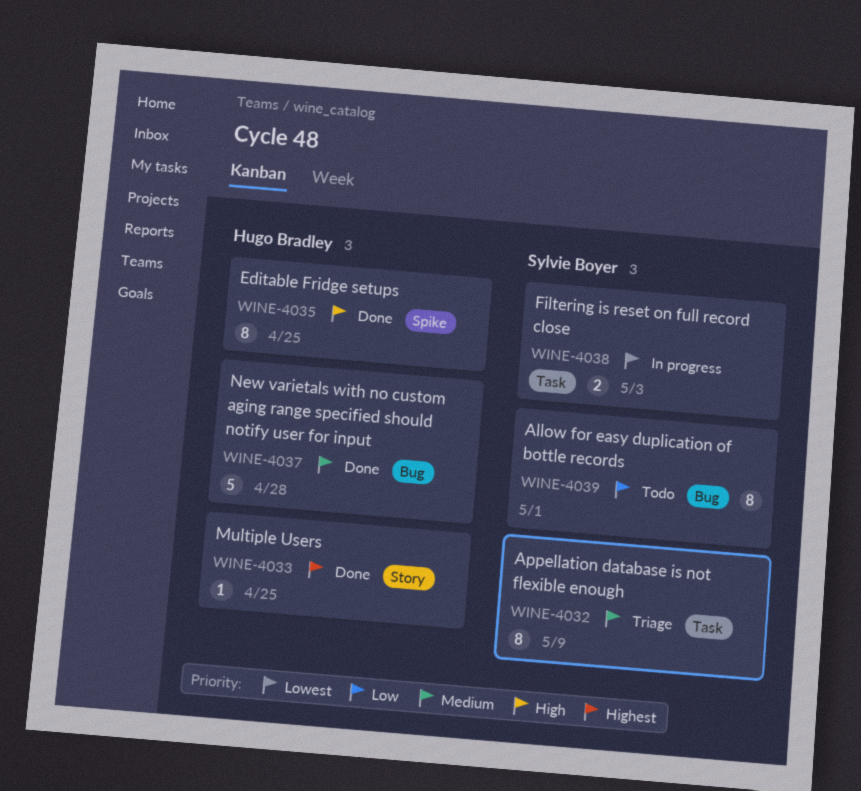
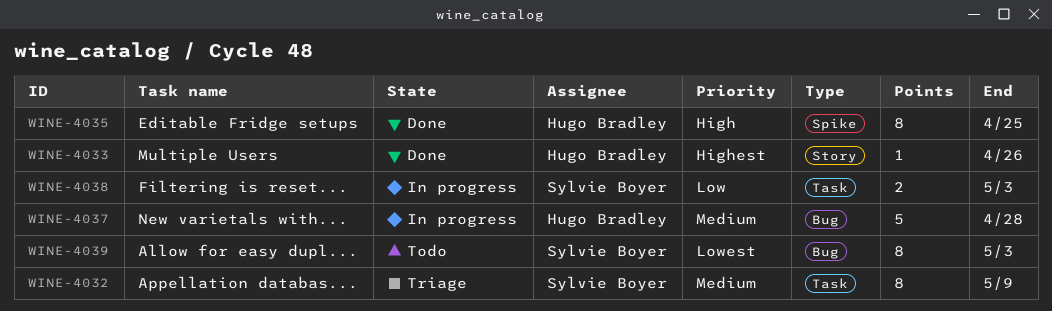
WINE-4033, due: Apr 25 -> Apr 26
WINE-4037, status: Done -> In progress
WINE-4038, priority: Lowest -> Low
WINE-4039, priority: Low -> Lowest
WINE-4039, due: May 1 -> May 3

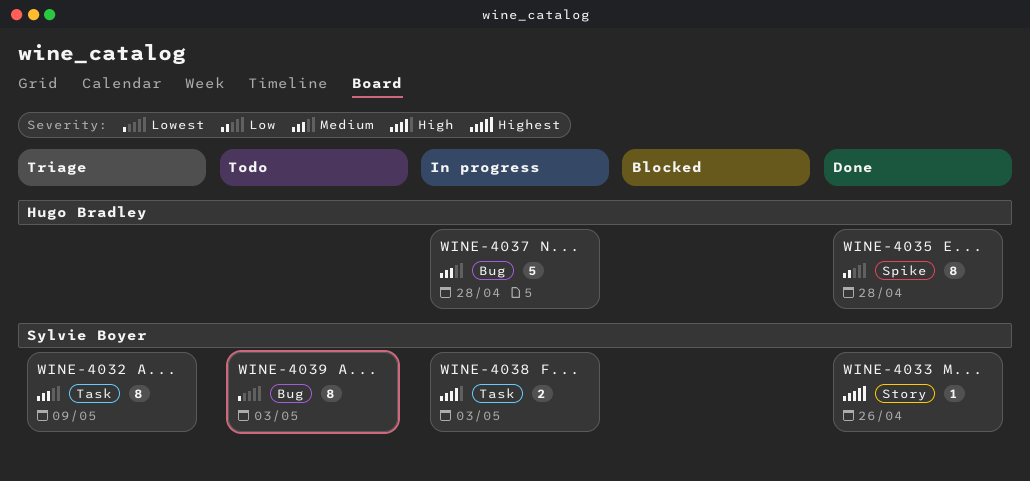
WINE-4033, owner: Hugo Bradley -> Sylvie Boyer
WINE-4035, priority: High -> Low
WINE-4035, due: Apr 25 -> Apr 28
WINE-4038, priority: Low -> High

